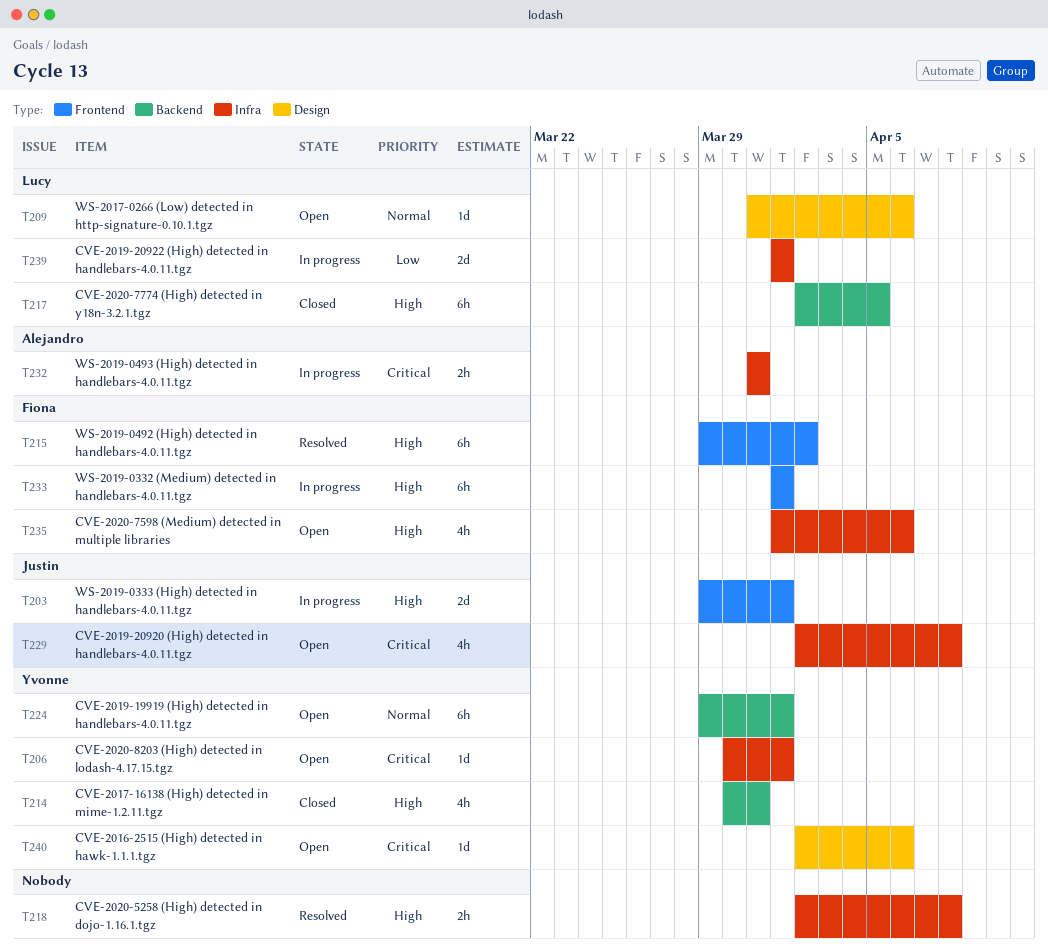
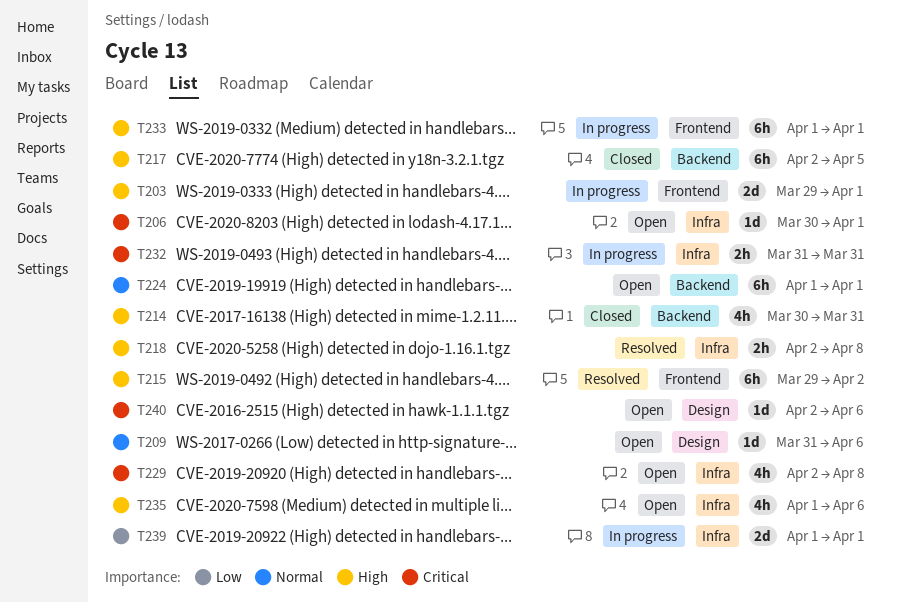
T224, start: Mar 29 -> Apr 1

